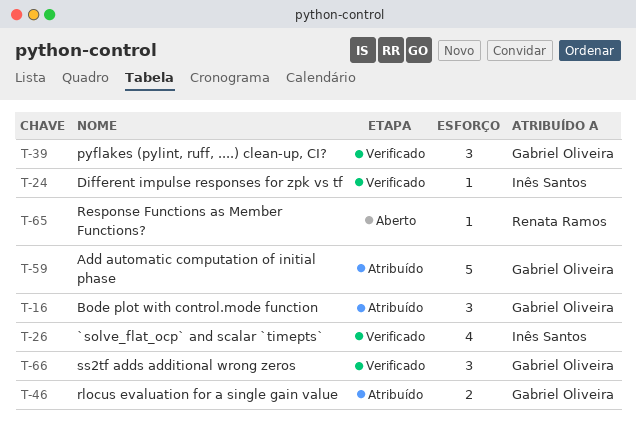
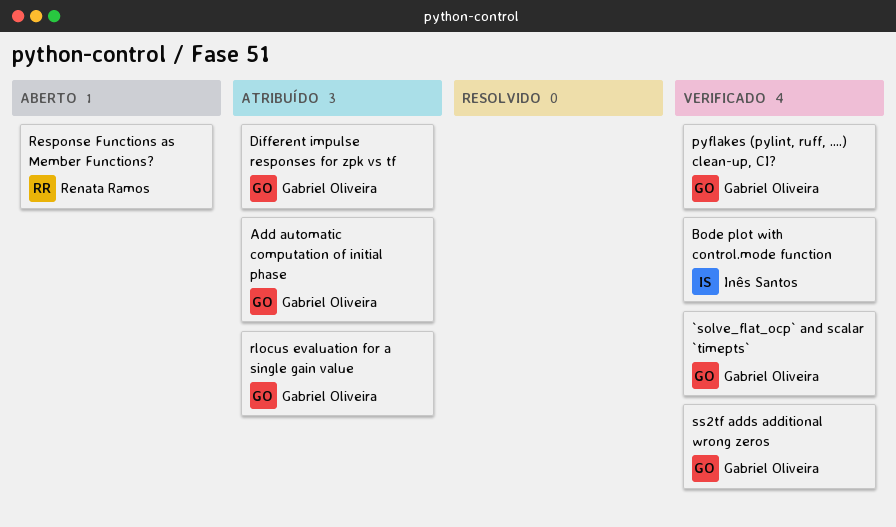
`solve_flat_ocp` and scalar `timepts`, owner: Inês Santos -> Gabriel Oliveira
Bode plot with control.mode function, status: Atribuído -> Verificado
Bode plot with control.mode function, owner: Gabriel Oliveira -> Inês Santos
Different impulse responses for zpk vs tf, status: Verificado -> Atribuído
Different impulse responses for zpk vs tf, owner: Inês Santos -> Gabriel Oliveira

